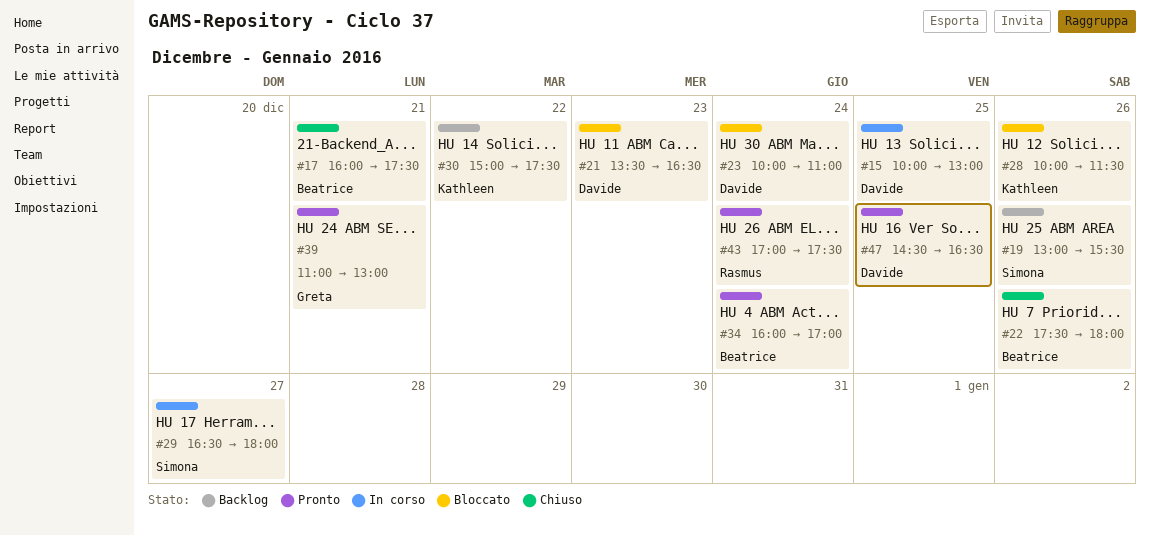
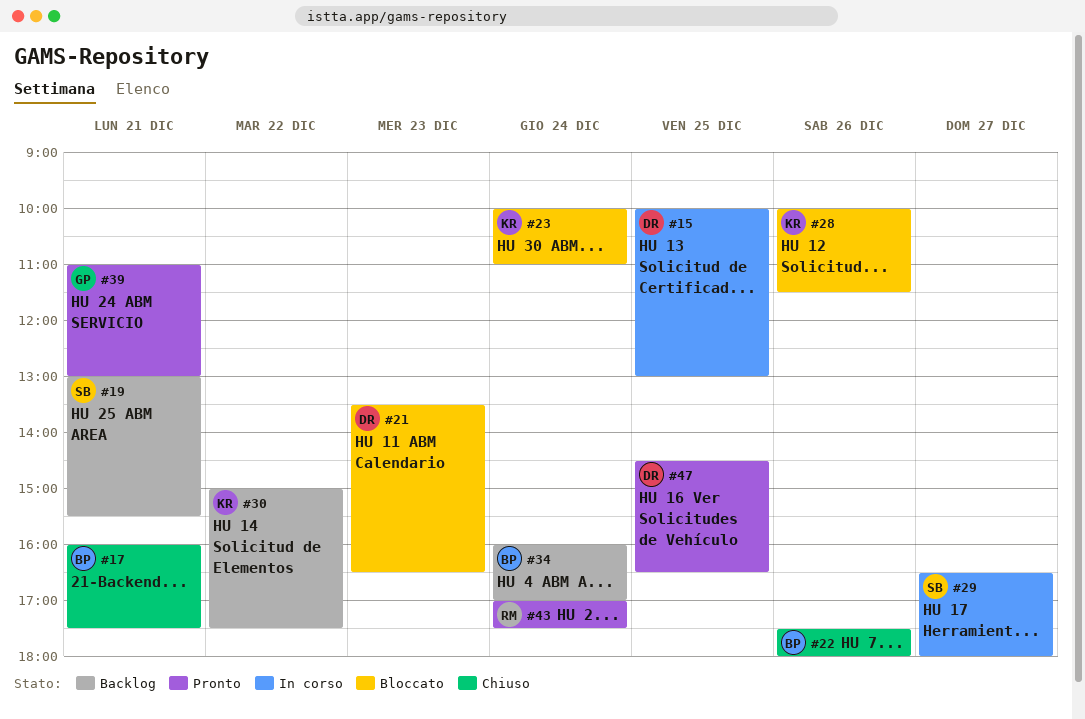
#19, day: Dec 26 -> Dec 21
#23, owner: Davide -> Kathleen
#34, status: Pronto -> Backlog

